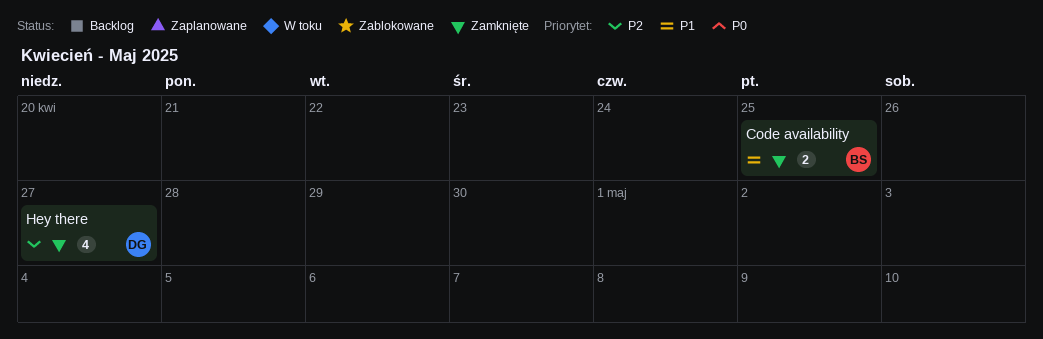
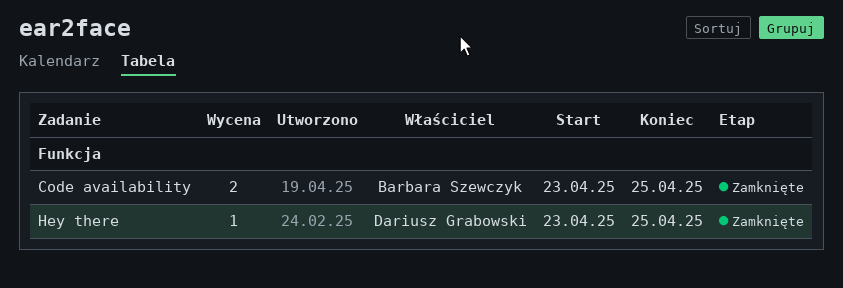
Hey there, estimate: 4 -> 1
Hey there, due: Apr 27 -> Apr 25

